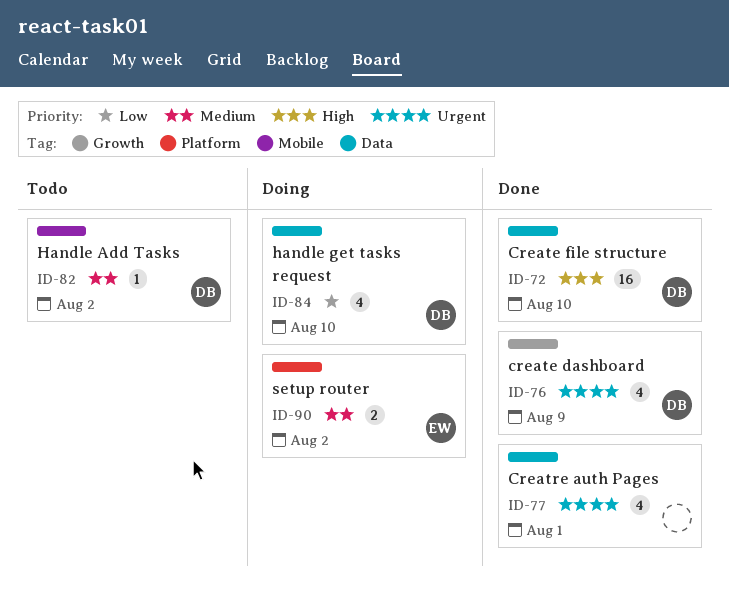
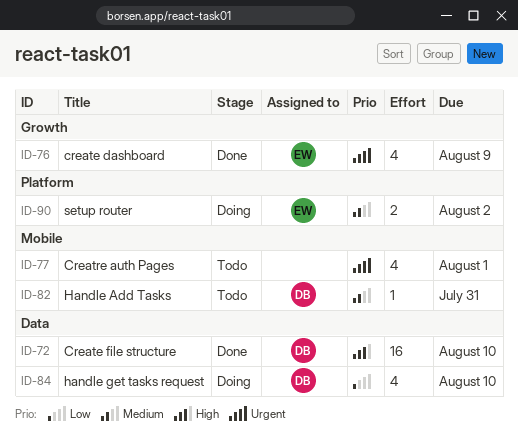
ID-76, owner: DB -> EW
ID-77, status: Done -> Todo
ID-77, label: Data -> Mobile
ID-82, due: Aug 2 -> Jul 31

